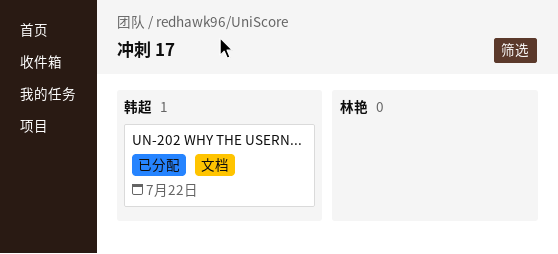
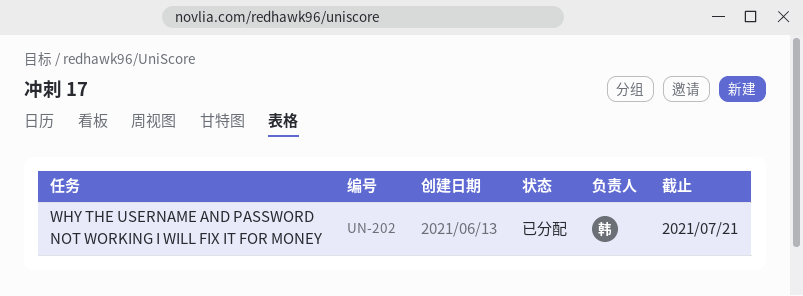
UN-202, due: Jul 22 -> Jul 21

